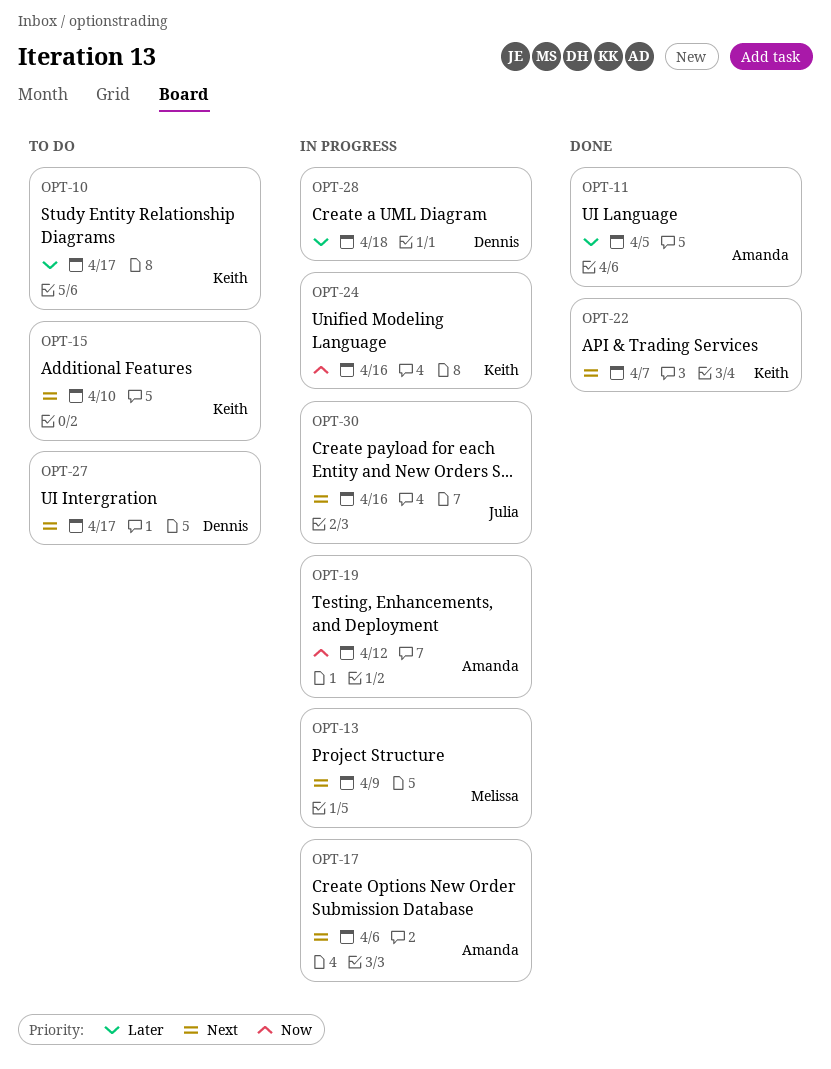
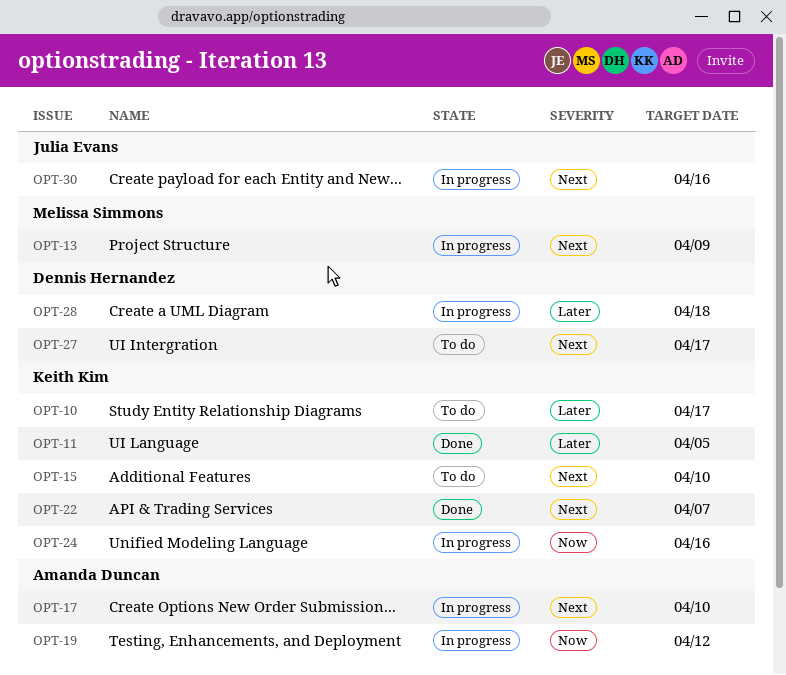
OPT-11, owner: Amanda Duncan -> Keith Kim
OPT-17, due: Apr 6 -> Apr 10

